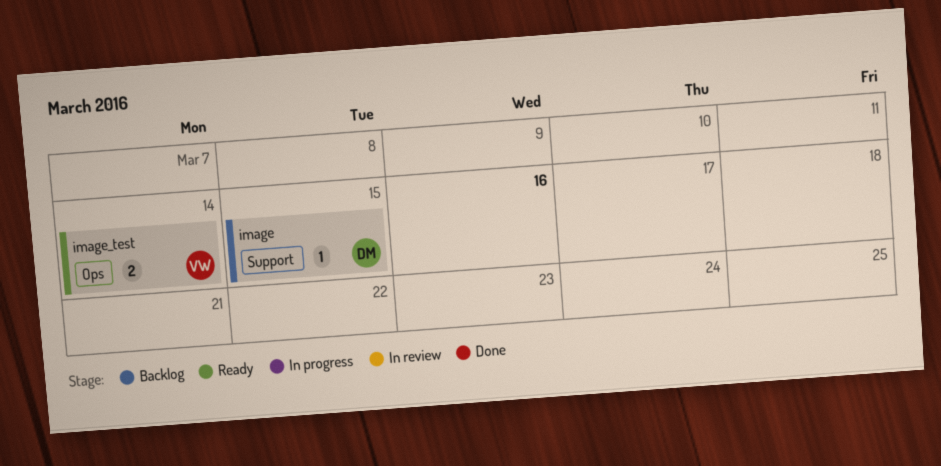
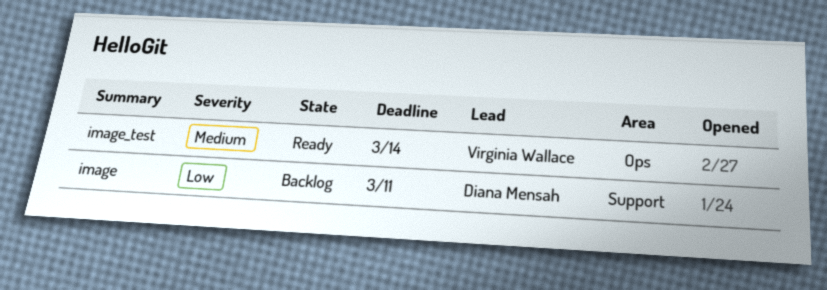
image, due: Mar 15 -> Mar 11

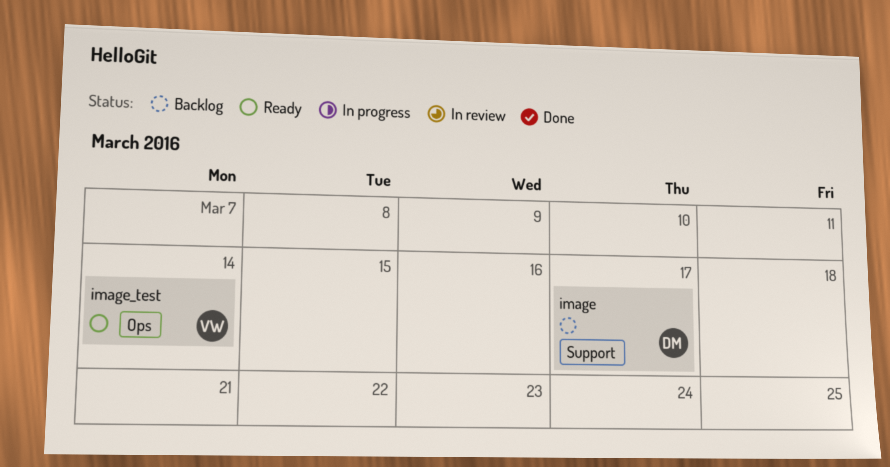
image, due: Mar 11 -> Mar 17

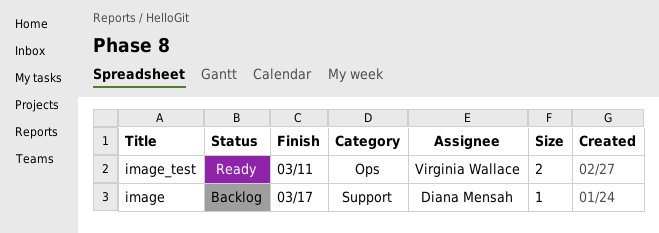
image_test, due: Mar 14 -> Mar 11

